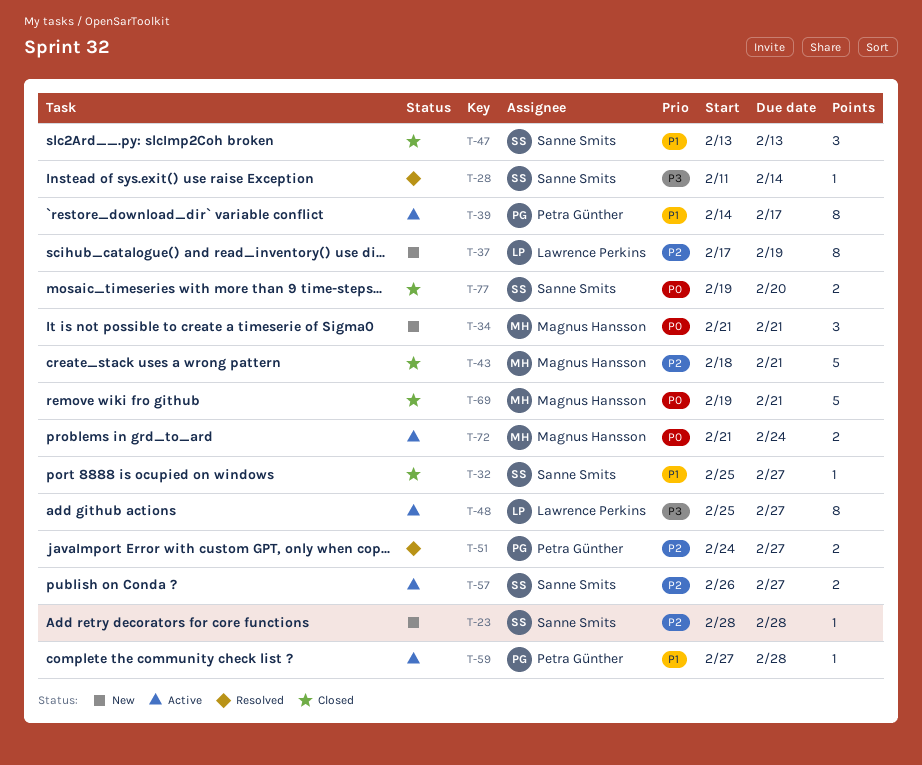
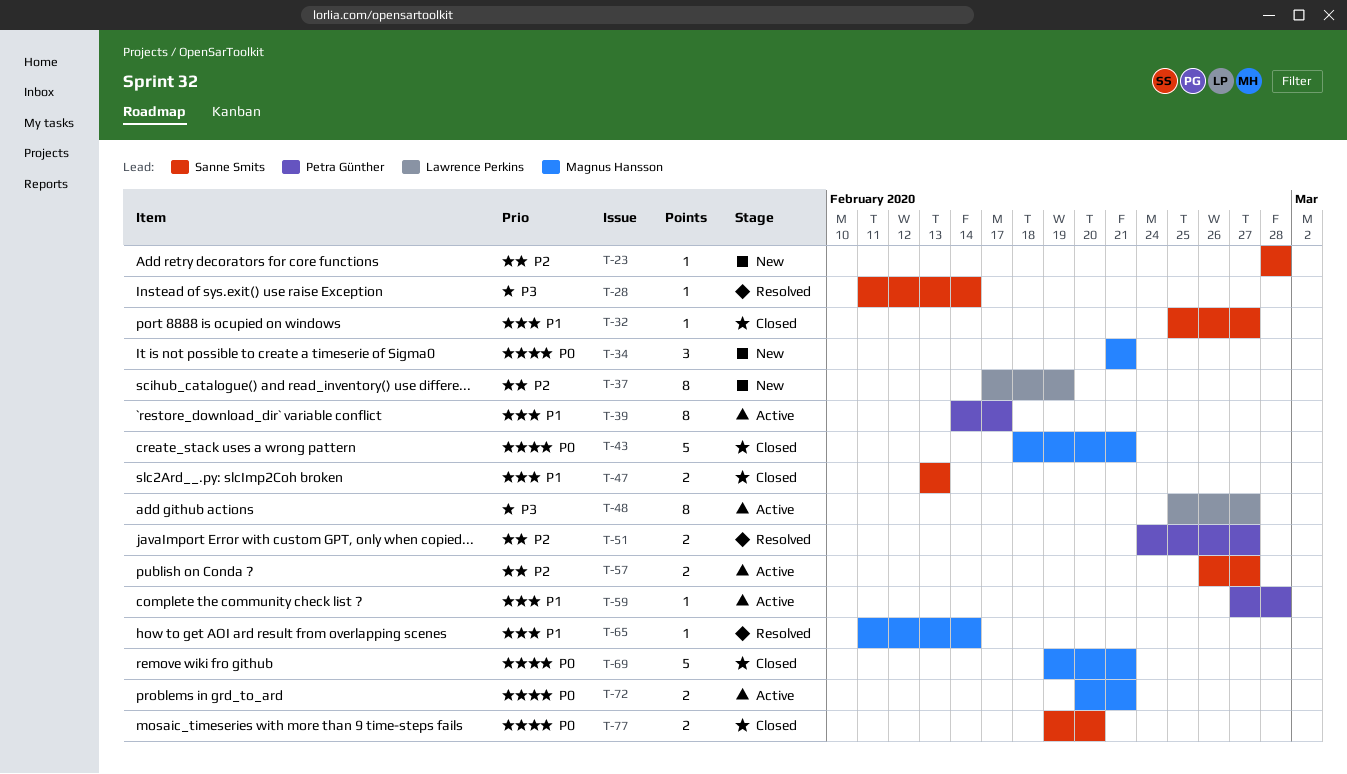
T-43, priority: P2 -> P0
T-47, estimate: 3 -> 2
T-65: none -> present
T-72, start: Feb 21 -> Feb 20
T-72, due: Feb 24 -> Feb 21

